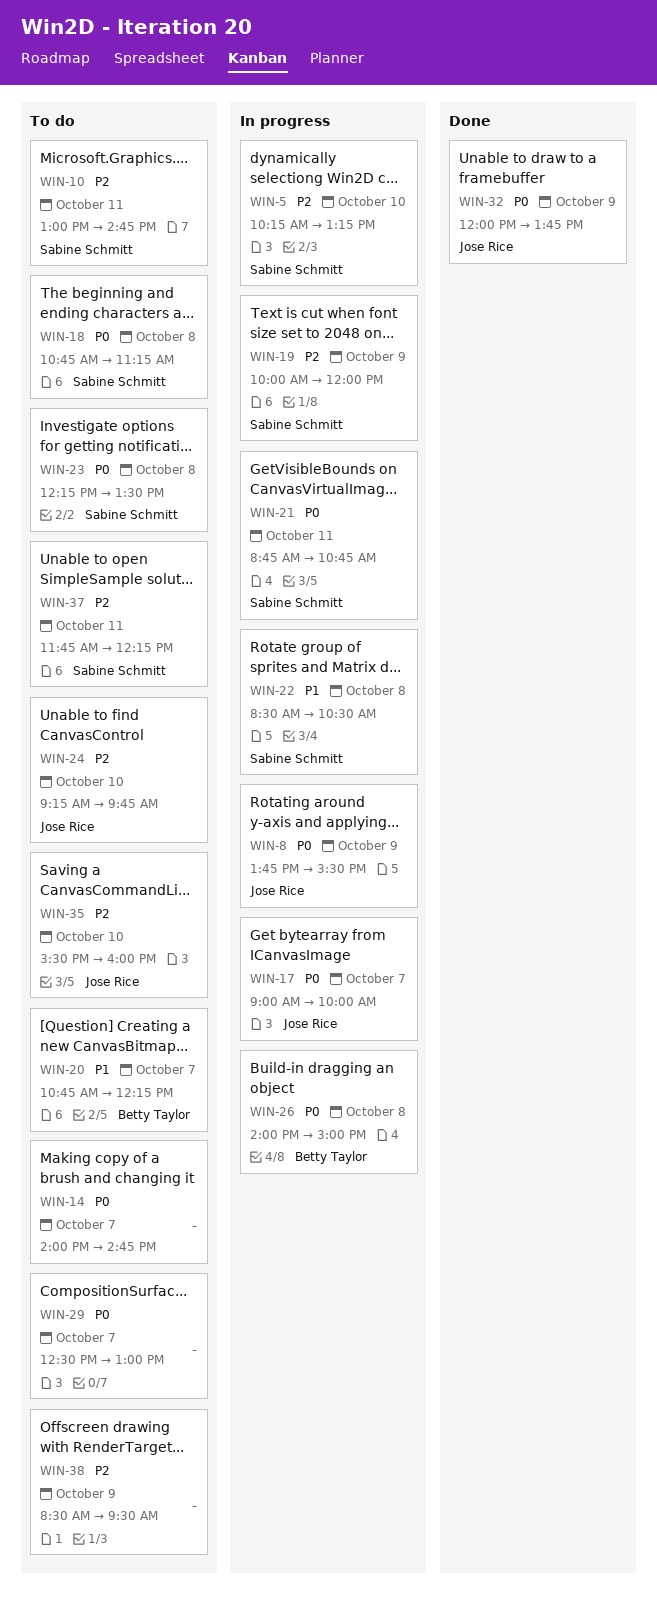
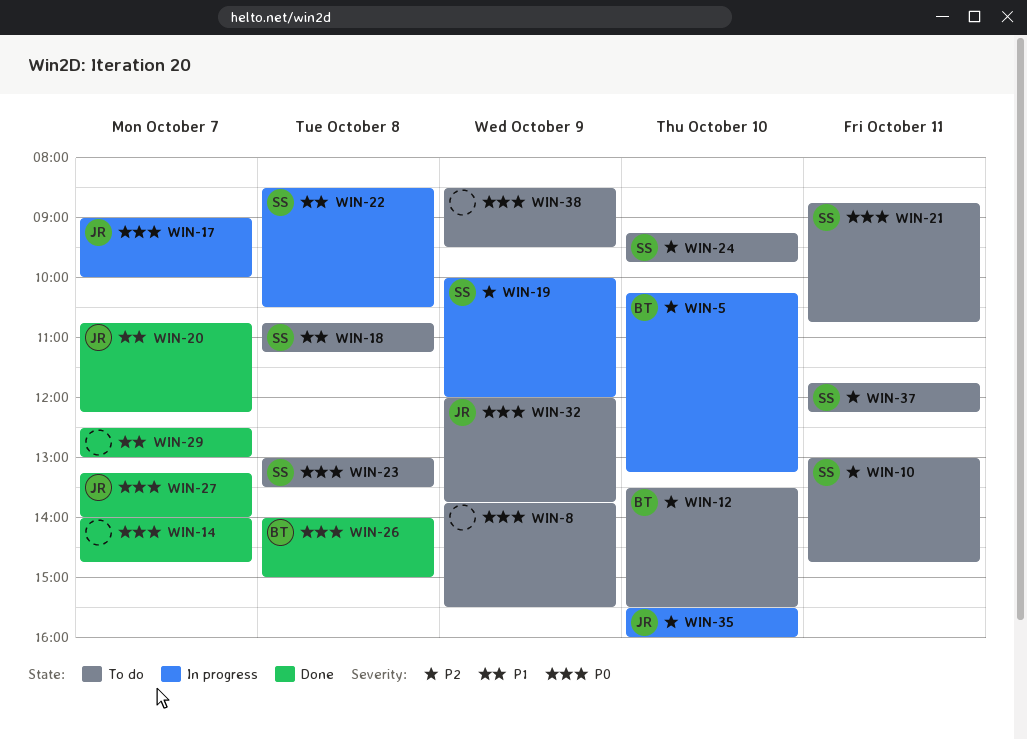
WIN-5, owner: Sabine Schmitt -> Betty Taylor
WIN-8, status: In progress -> To do
WIN-8, owner: Jose Rice -> none
WIN-12: none -> present
WIN-14, status: To do -> Done
WIN-18, priority: P0 -> P1
WIN-20, status: To do -> Done
WIN-20, owner: Betty Taylor -> Jose Rice
WIN-21, status: In progress -> To do
WIN-23, begins: 12:15 -> 13:00
WIN-24, owner: Jose Rice -> Sabine Schmitt
WIN-26, status: In progress -> Done
WIN-27: none -> present
WIN-29, status: To do -> Done
WIN-29, priority: P0 -> P1
WIN-32, status: Done -> To do
WIN-35, status: To do -> In progress
WIN-38, priority: P2 -> P0

